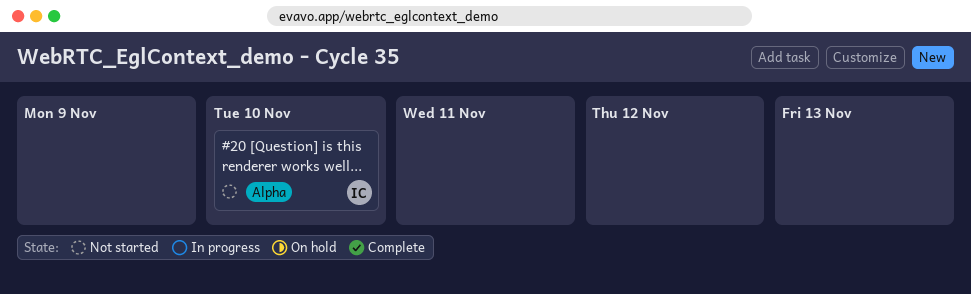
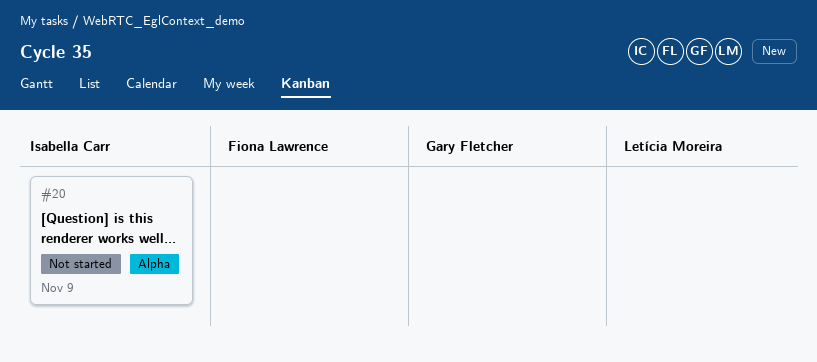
#20, due: Nov 10 -> Nov 9

